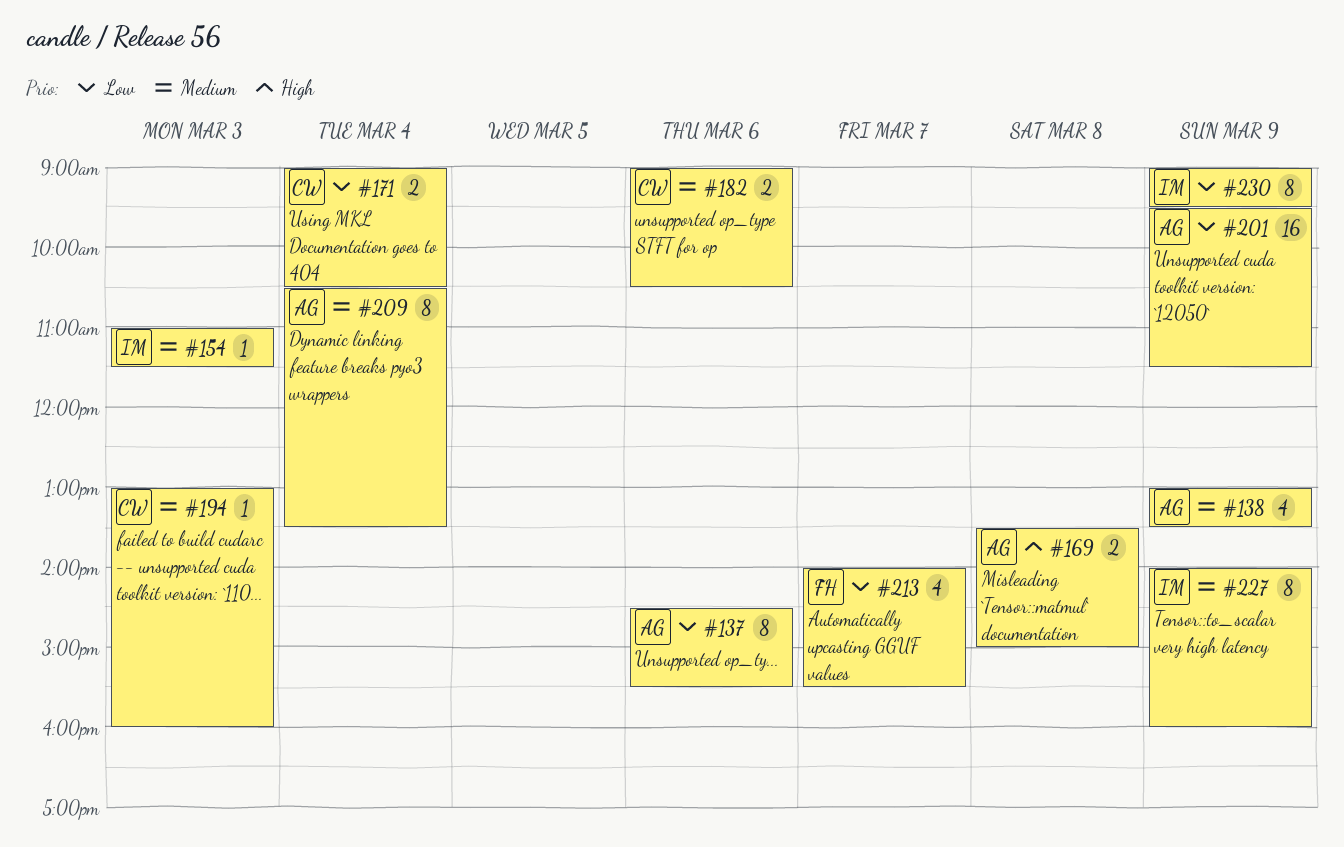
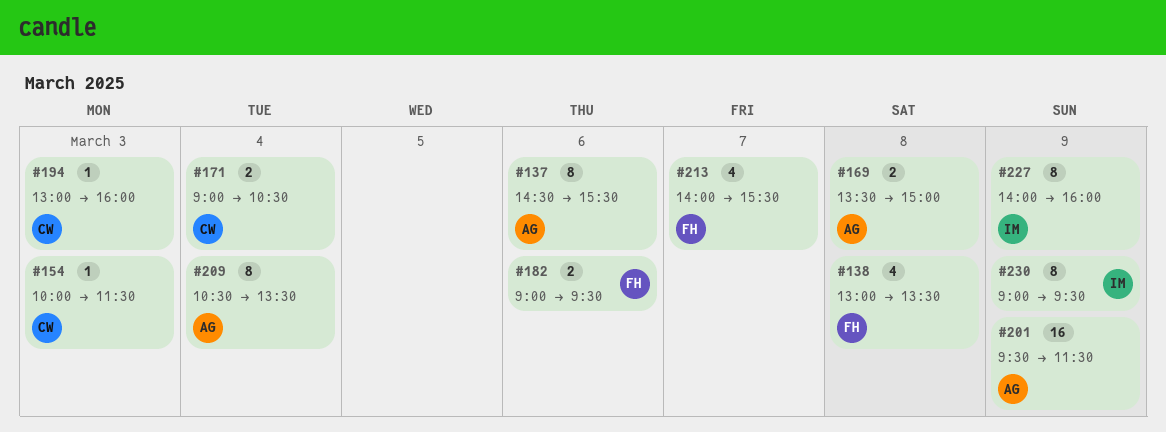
#138, owner: AG -> FH
#138, day: Mar 9 -> Mar 8
#154, owner: IM -> CW
#154, begins: 11:00 -> 10:00
#182, owner: CW -> FH
#182, ends: 10:30 -> 09:30

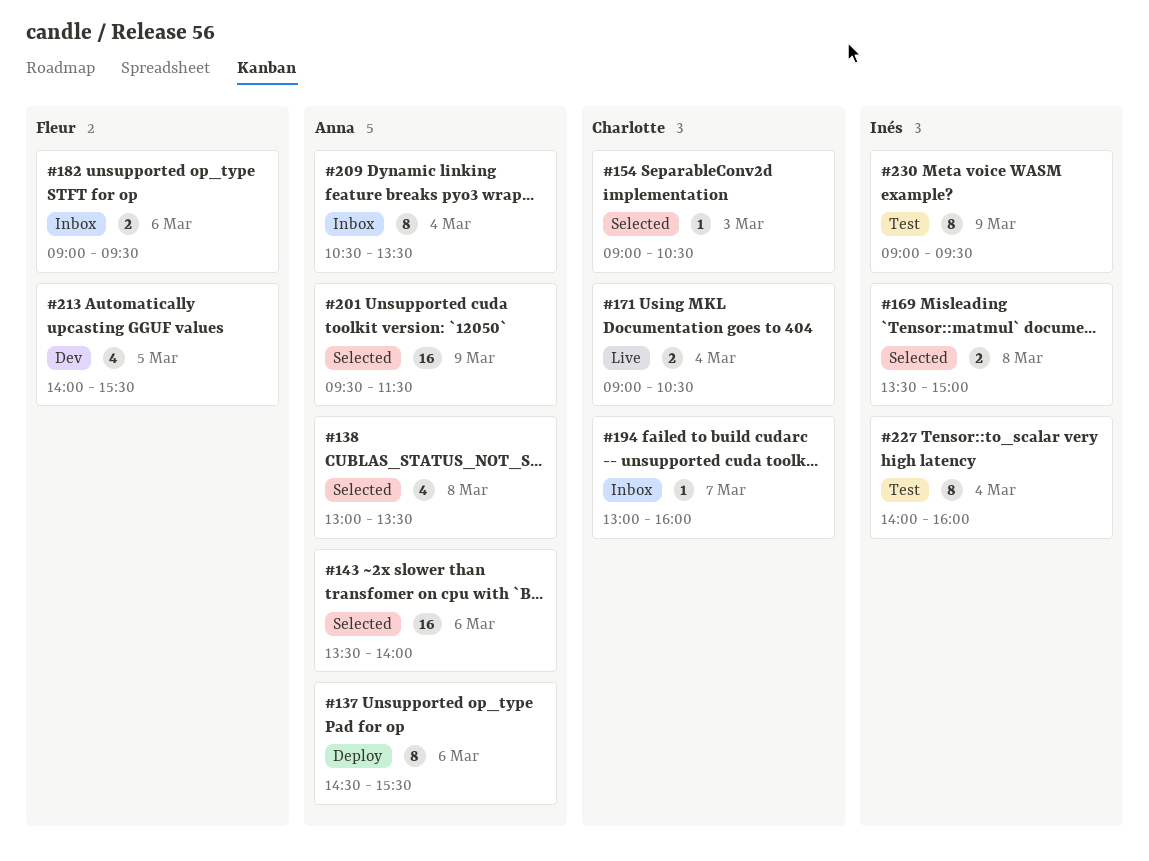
#138, owner: Fleur -> Anna
#143: none -> present
#154, begins: 10:00 -> 09:00
#154, ends: 11:30 -> 10:30
#169, owner: Anna -> Inés
#194, day: Mar 3 -> Mar 7
#213, day: Mar 7 -> Mar 5
#227, day: Mar 9 -> Mar 4

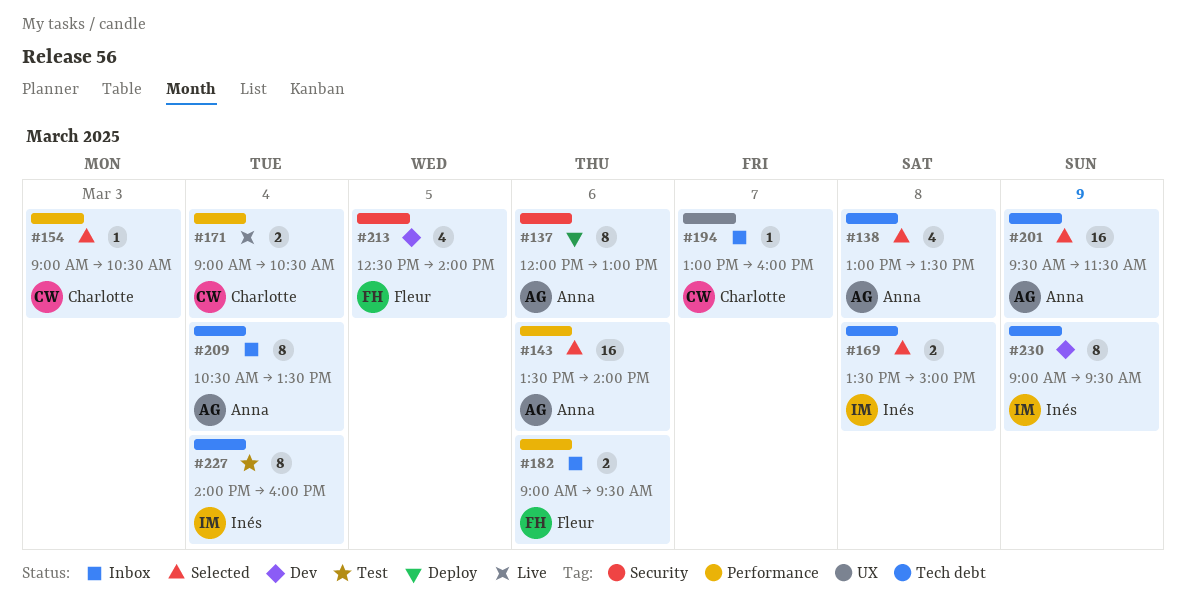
#137, begins: 14:30 -> 12:00
#137, ends: 15:30 -> 13:00
#213, begins: 14:00 -> 12:30
#213, ends: 15:30 -> 14:00
#230, status: Test -> Dev

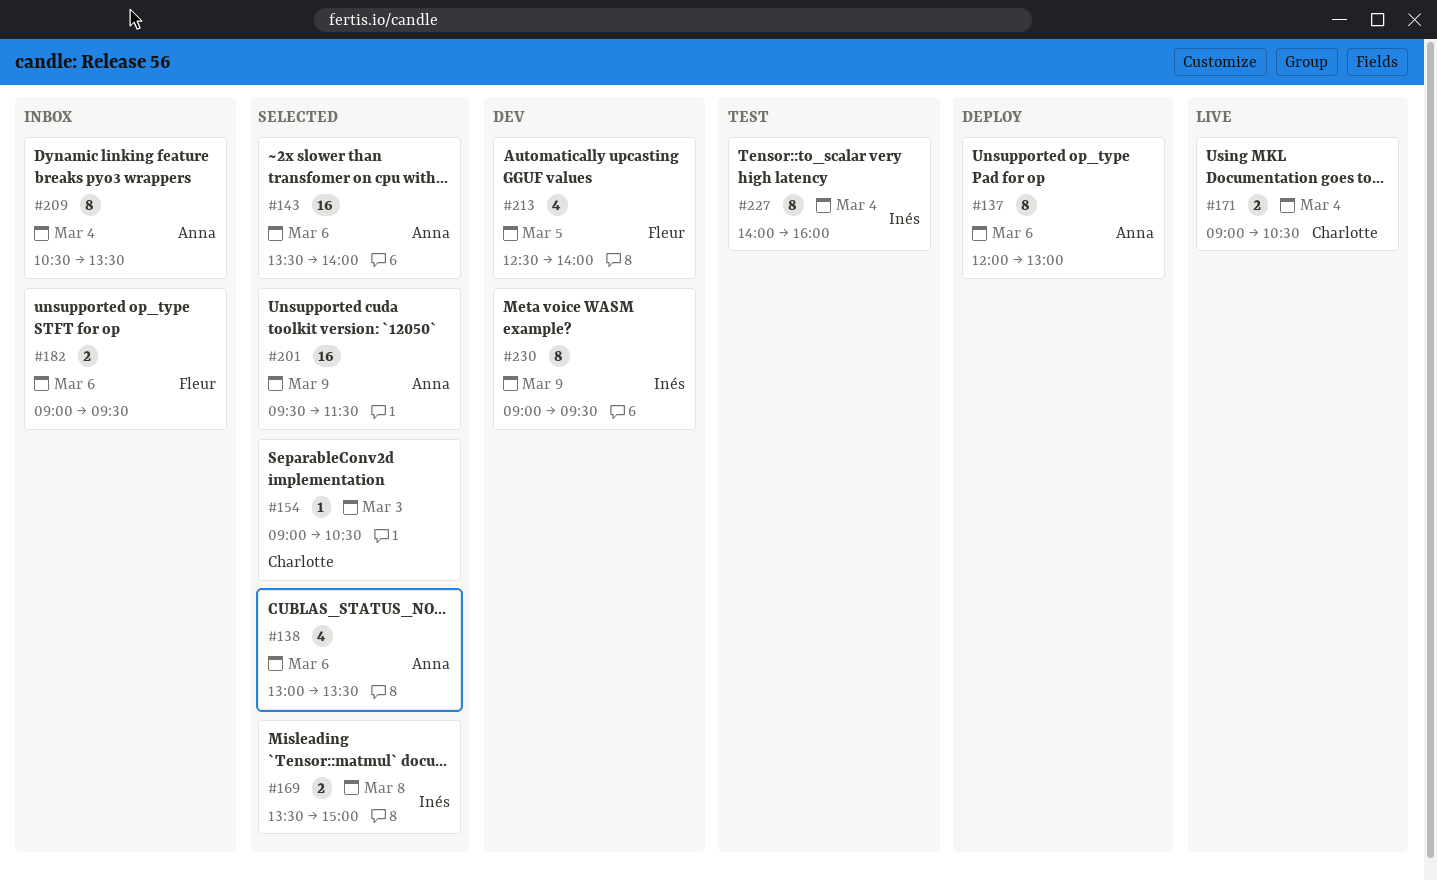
#138, day: Mar 8 -> Mar 6
#194: present -> none

